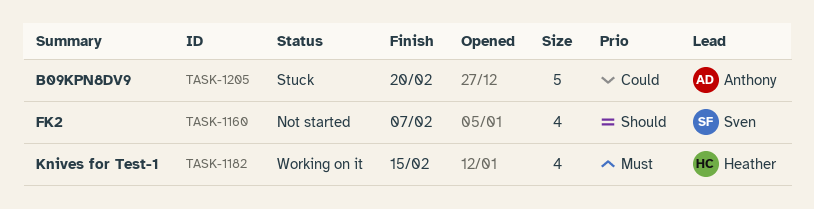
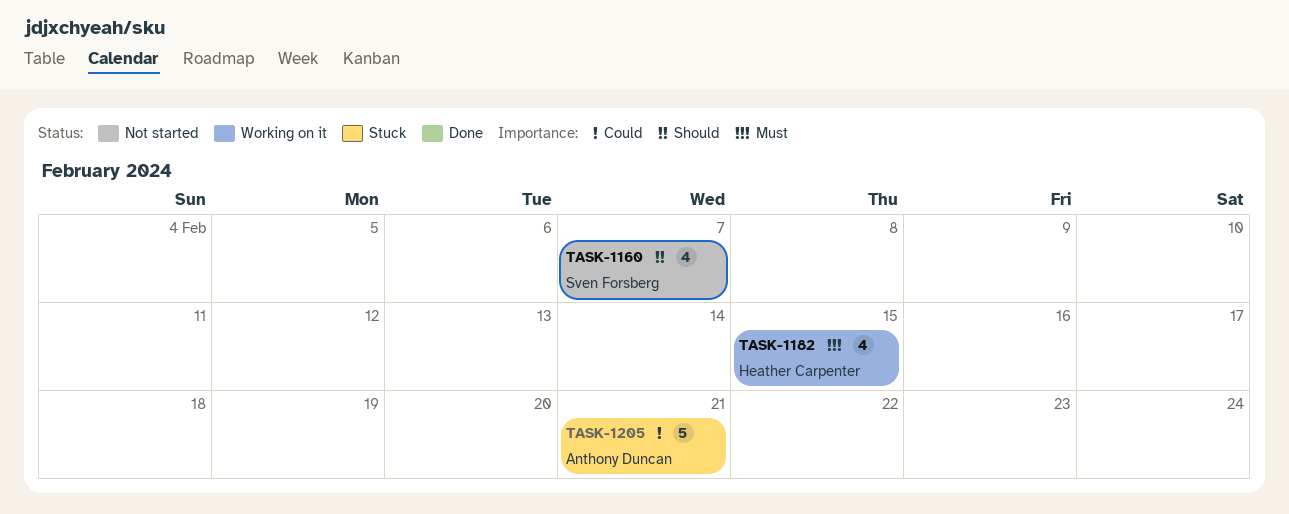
TASK-1205, due: Feb 20 -> Feb 21

